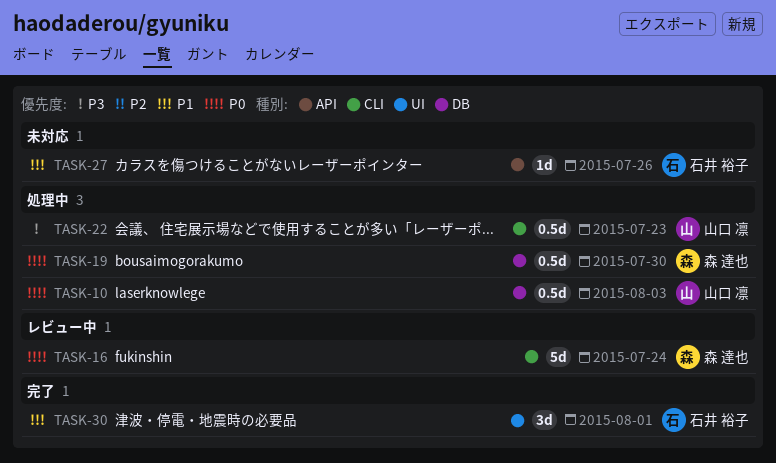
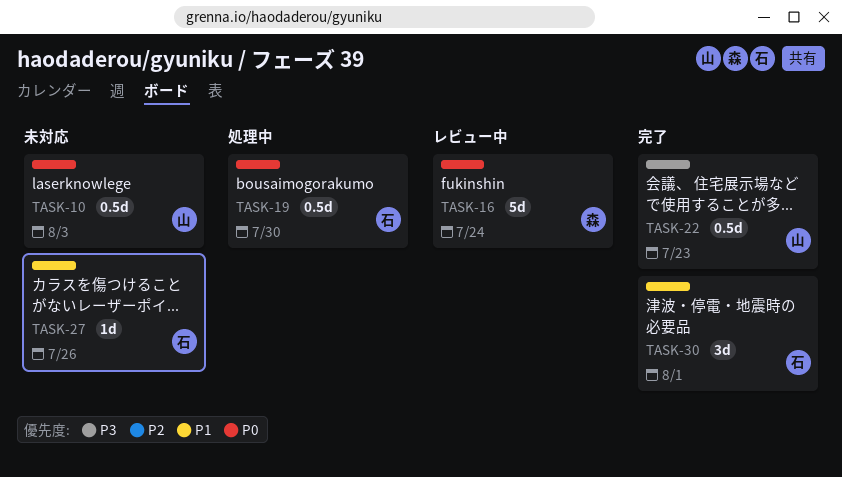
TASK-10, status: 処理中 -> 未対応
TASK-19, owner: 森 達也 -> 石井 裕子
TASK-22, status: 処理中 -> 完了

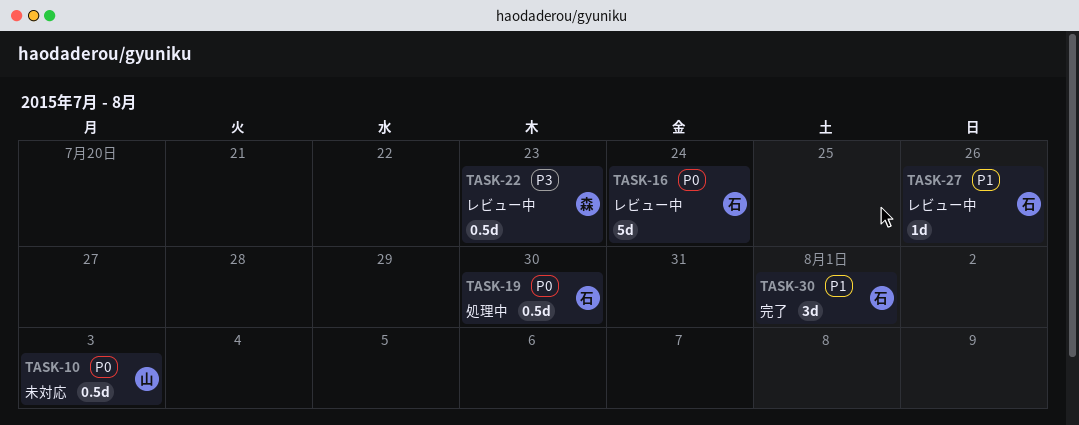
TASK-16, owner: 森 -> 石
TASK-22, status: 完了 -> レビュー中
TASK-22, owner: 山 -> 森
TASK-27, status: 未対応 -> レビュー中

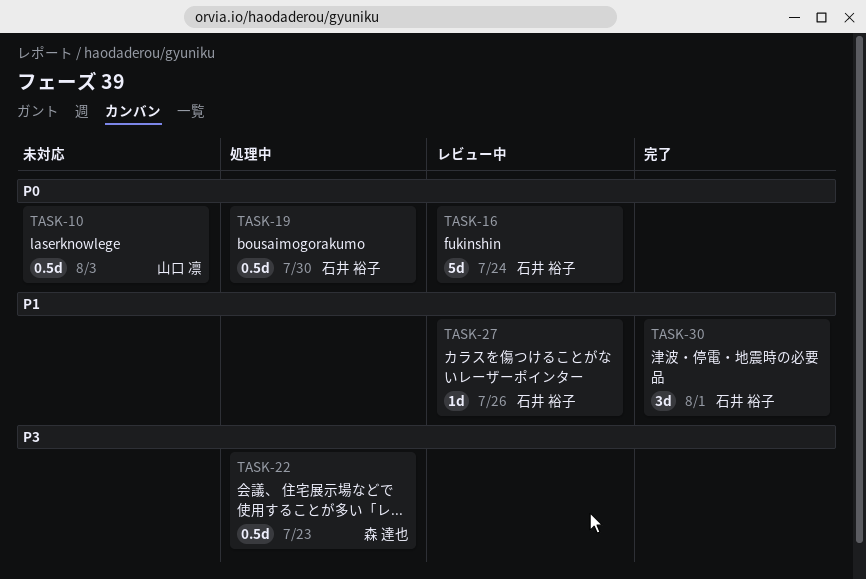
TASK-22, status: レビュー中 -> 処理中

